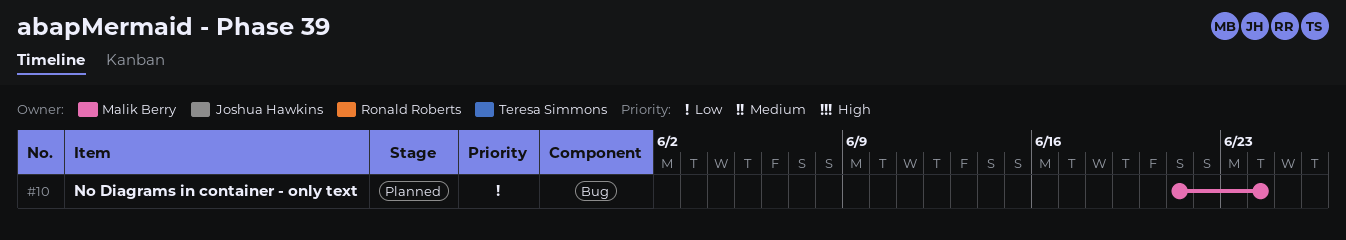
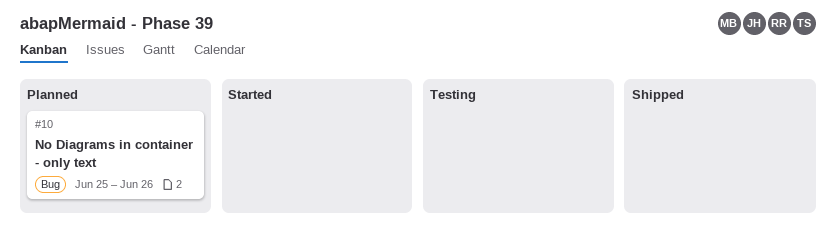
#10, start: Jun 21 -> Jun 25
#10, due: Jun 24 -> Jun 26

